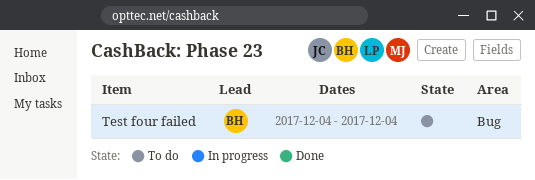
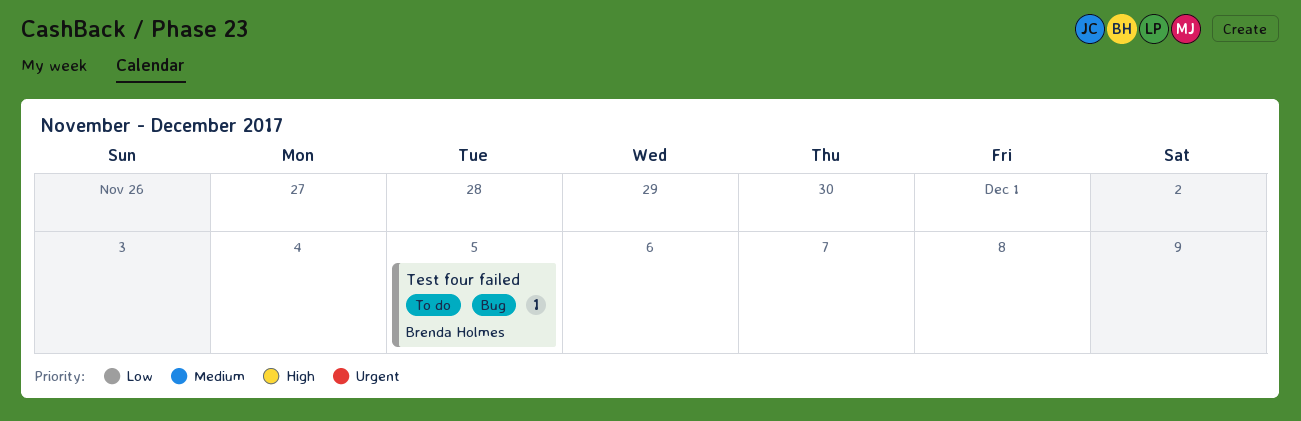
Test four failed, due: Dec 4 -> Dec 5

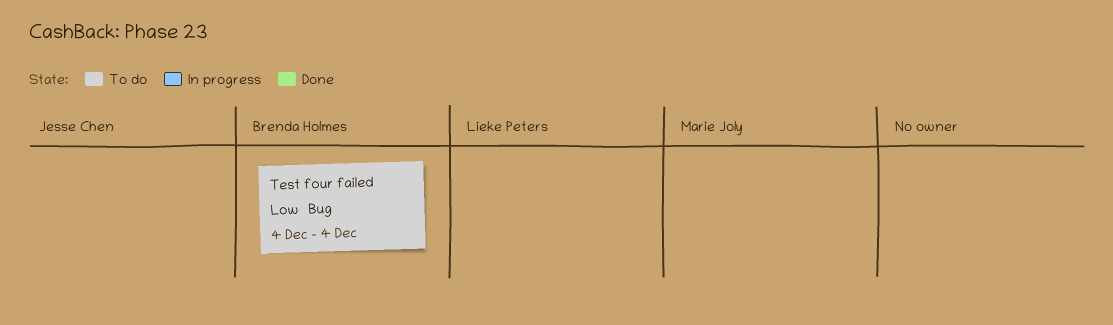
Test four failed, due: Dec 5 -> Dec 4

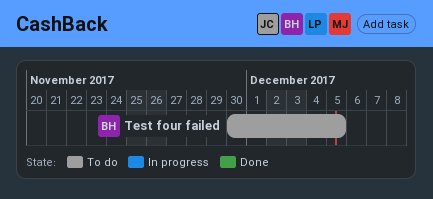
Test four failed, start: Dec 4 -> Nov 30
Test four failed, due: Dec 4 -> Dec 5

